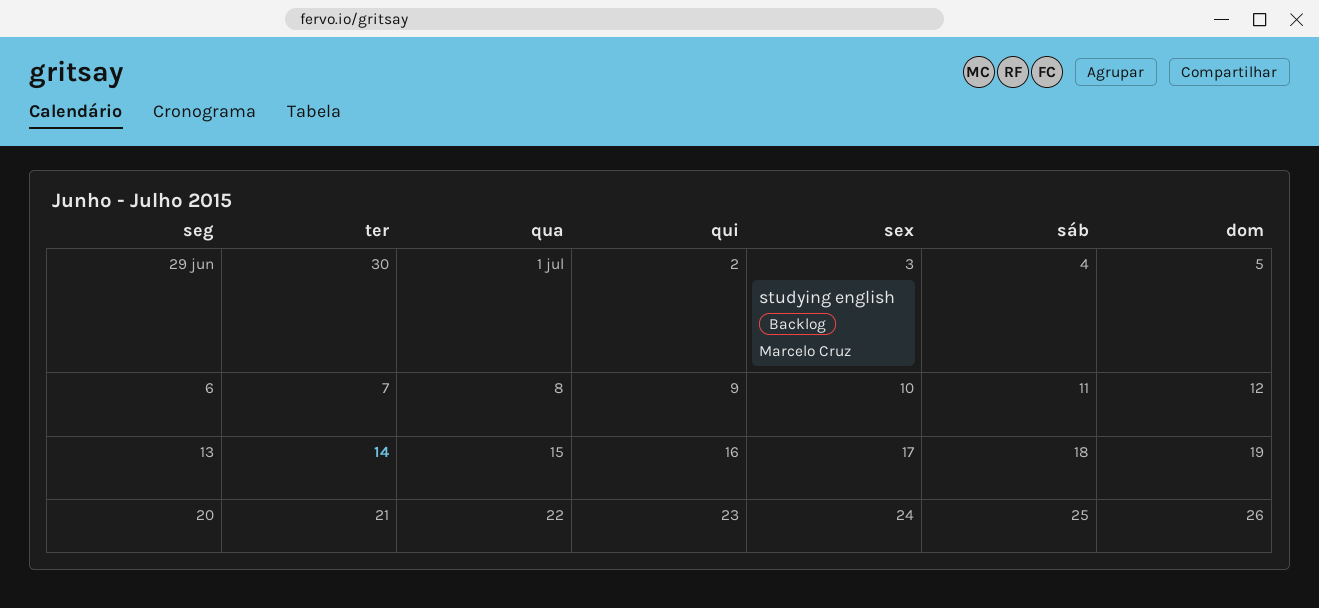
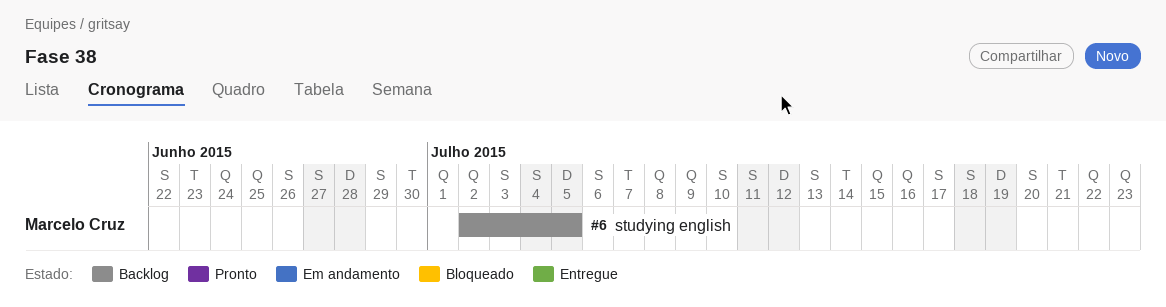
studying english, due: Jul 3 -> Jul 5

